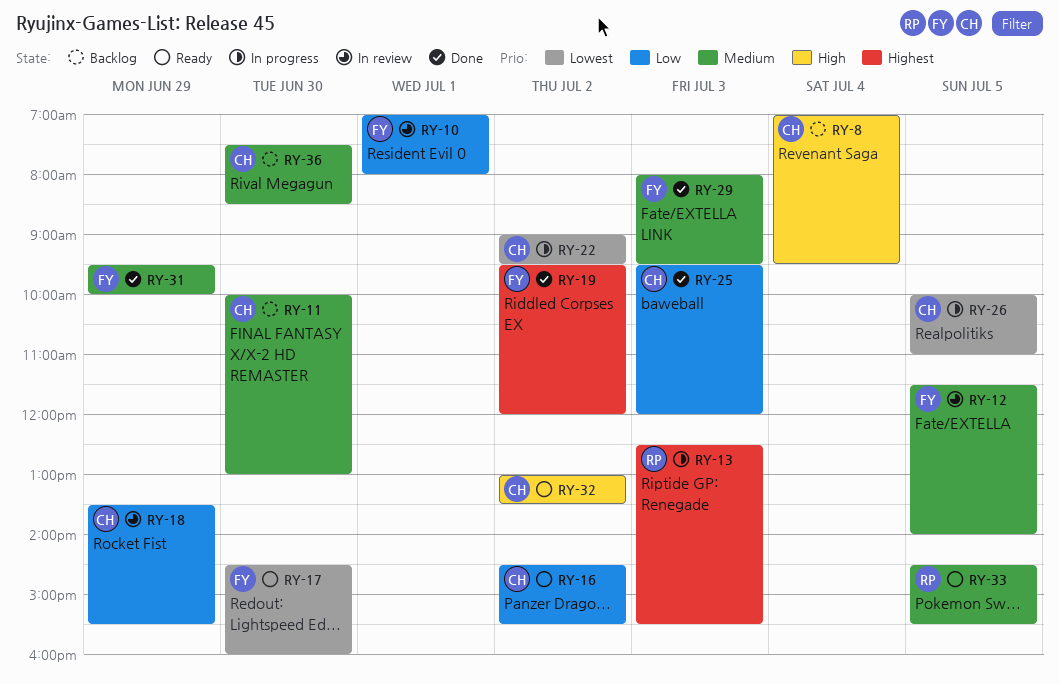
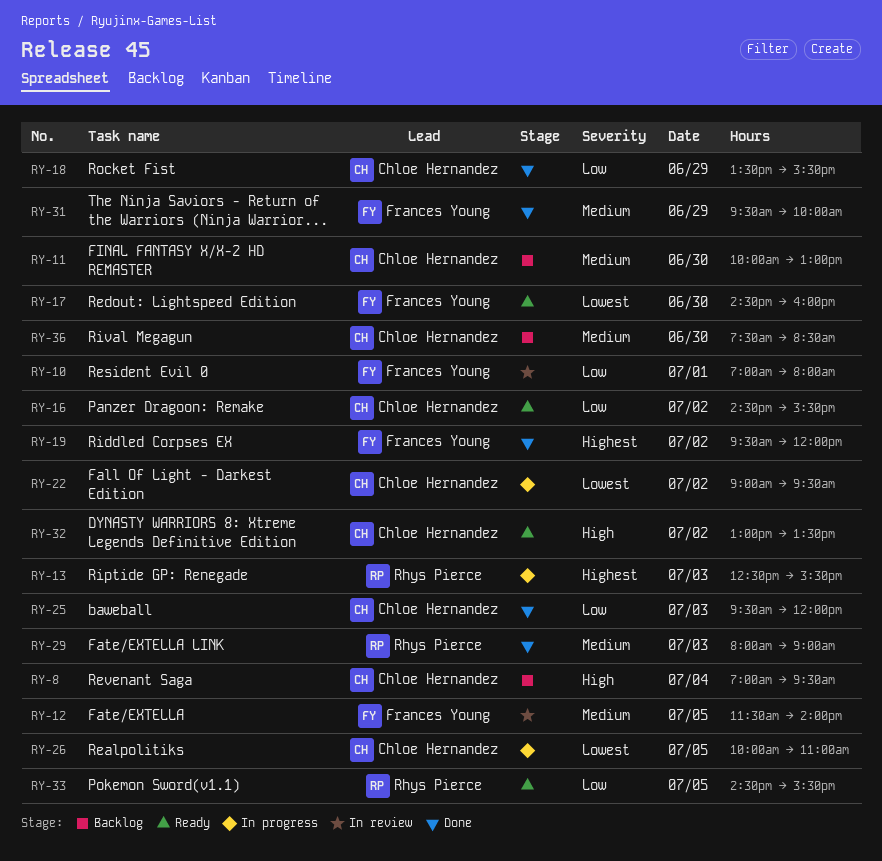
RY-18, status: In review -> Done
RY-29, owner: Frances Young -> Rhys Pierce
RY-29, ends: 09:30 -> 09:00
RY-33, priority: Medium -> Low

